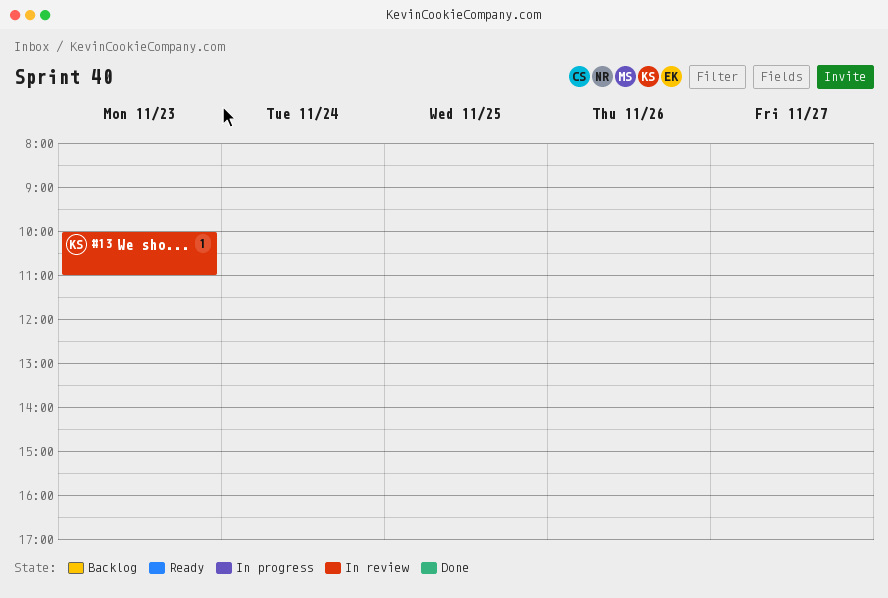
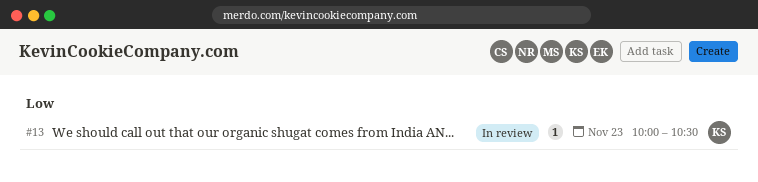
#13, ends: 11:00 -> 10:30

